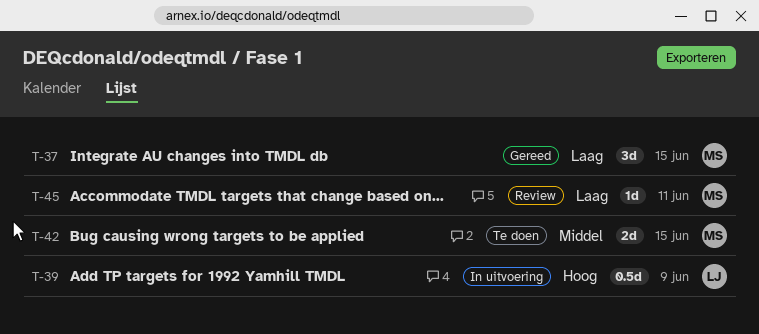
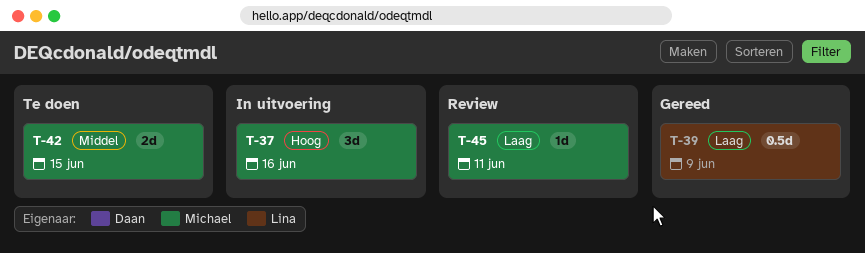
T-37, status: Gereed -> In uitvoering
T-37, priority: Laag -> Hoog
T-37, due: Jun 15 -> Jun 16
T-39, status: In uitvoering -> Gereed
T-39, priority: Hoog -> Laag

